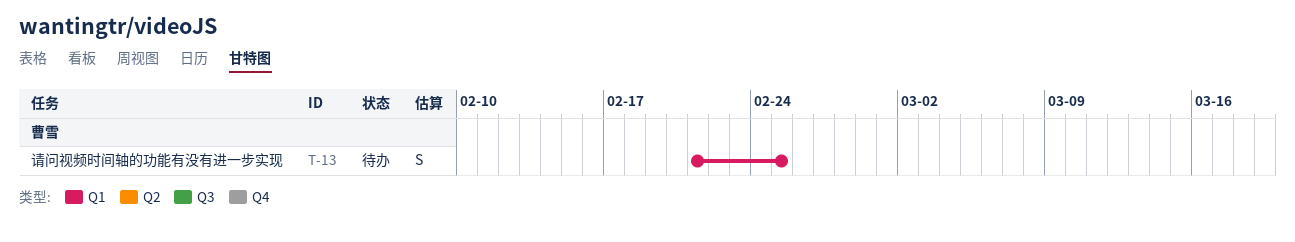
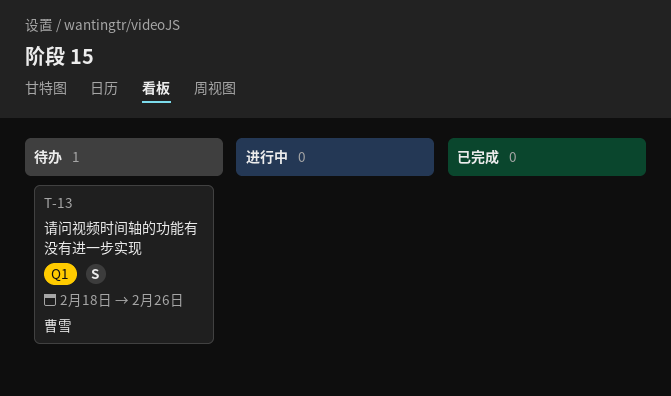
T-13, start: Feb 21 -> Feb 18
T-13, due: Feb 25 -> Feb 26

